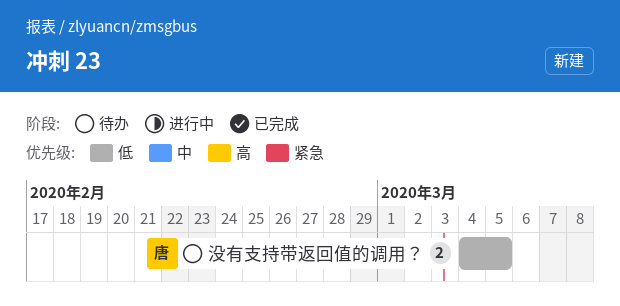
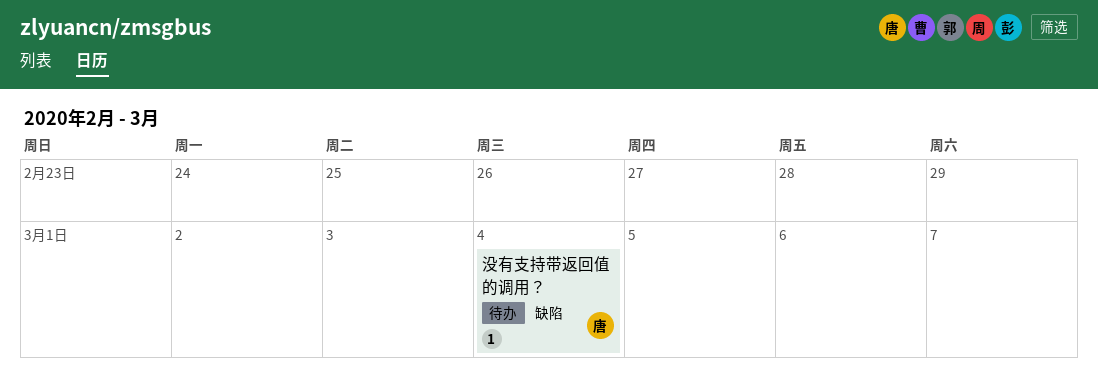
没有支持带返回值的调用？, estimate: 2 -> 1
没有支持带返回值的调用？, due: Mar 5 -> Mar 4

